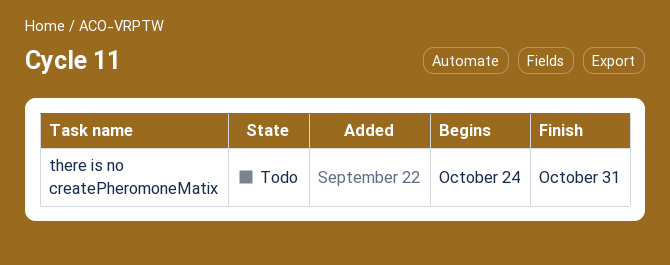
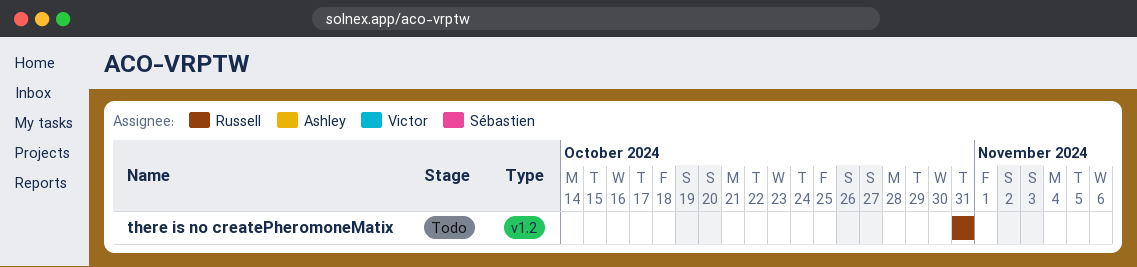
there is no createPheromoneMatix, start: Oct 24 -> Oct 31

